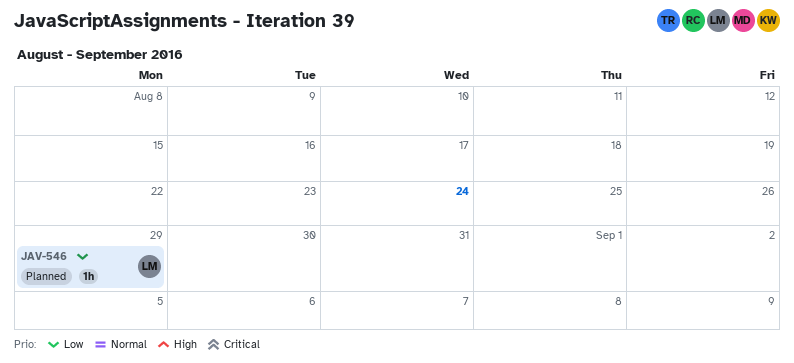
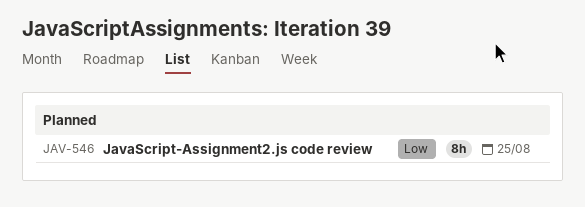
JAV-546, estimate: 1h -> 8h
JAV-546, due: Aug 29 -> Aug 25

